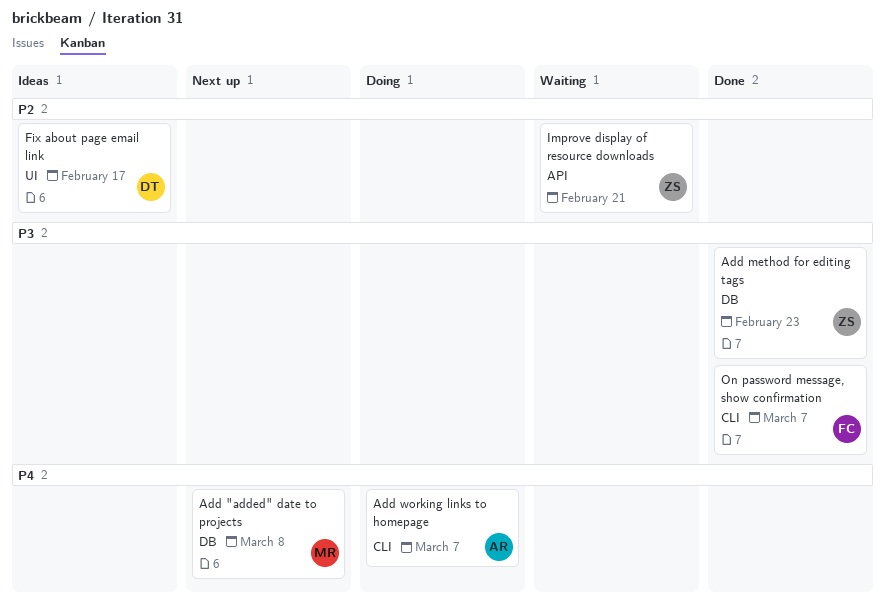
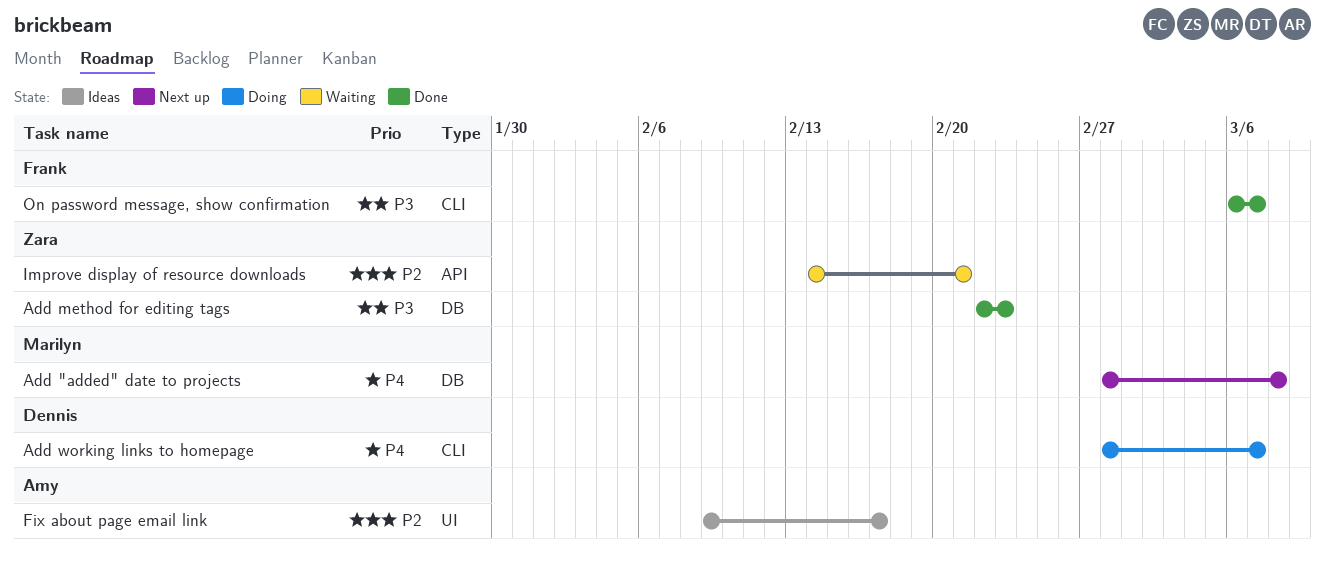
Add working links to homepage, owner: Amy -> Dennis
Fix about page email link, owner: Dennis -> Amy

